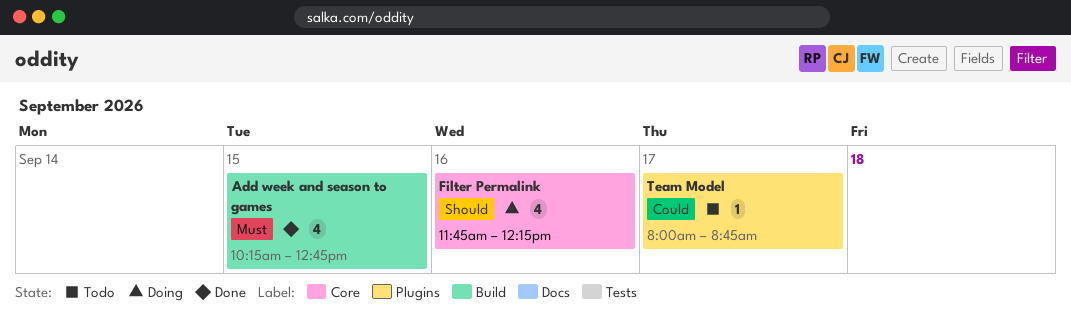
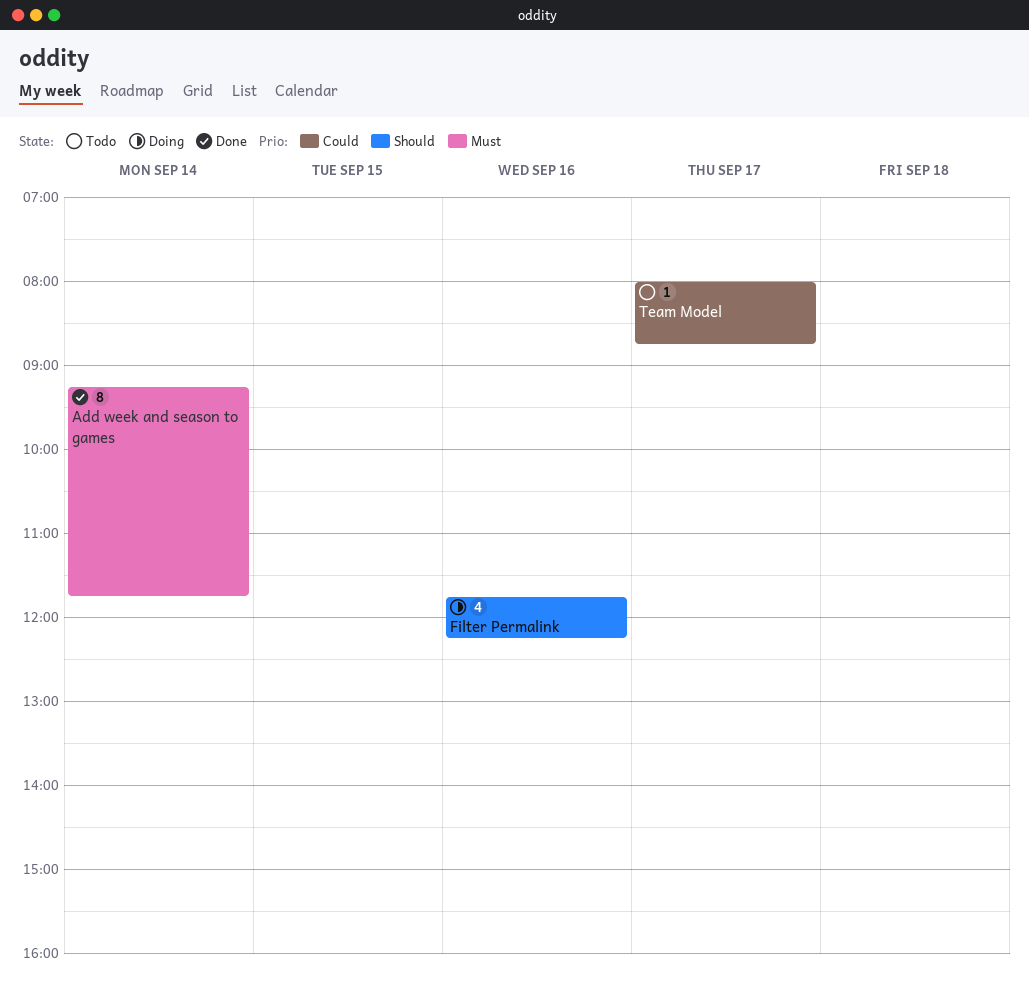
Add week and season to games, estimate: 4 -> 8
Add week and season to games, day: Sep 15 -> Sep 14
Add week and season to games, begins: 10:15 -> 09:15
Add week and season to games, ends: 12:45 -> 11:45

